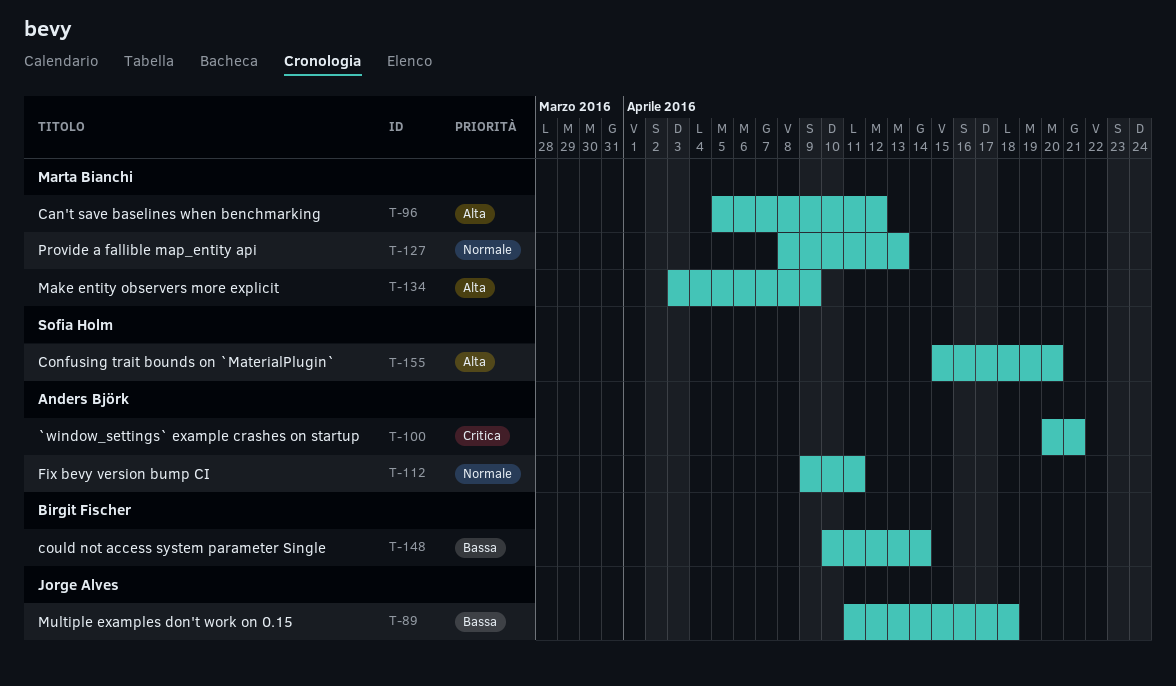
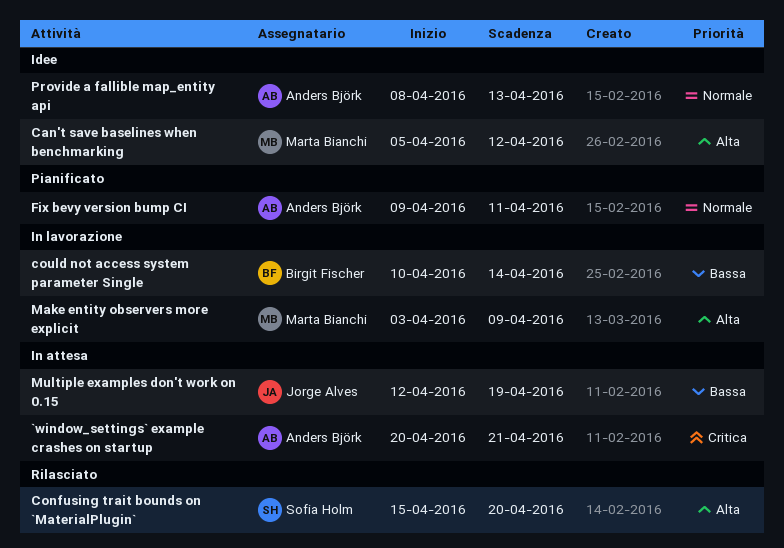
Multiple examples don't work on 0.15, start: Apr 11 -> Apr 12
Multiple examples don't work on 0.15, due: Apr 18 -> Apr 19
Provide a fallible map_entity api, owner: Marta Bianchi -> Anders Björk

